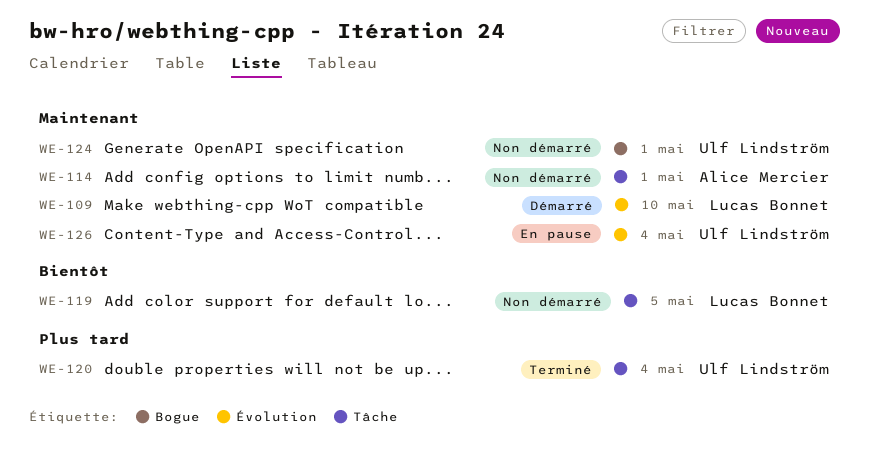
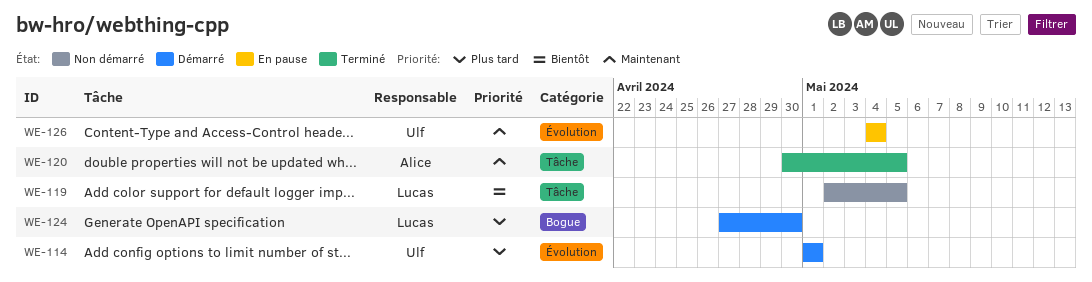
WE-109: present -> none
WE-114, status: Non démarré -> Démarré
WE-114, owner: Alice Mercier -> Ulf Lindström
WE-114, priority: Maintenant -> Plus tard
WE-114, label: Tâche -> Évolution
WE-120, owner: Ulf Lindström -> Alice Mercier
WE-120, priority: Plus tard -> Maintenant
WE-120, due: May 4 -> May 5
WE-124, status: Non démarré -> Démarré
WE-124, owner: Ulf Lindström -> Lucas Bonnet
WE-124, priority: Maintenant -> Plus tard
WE-124, due: May 1 -> Apr 30

